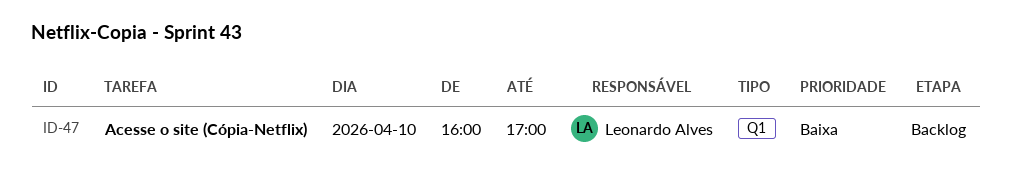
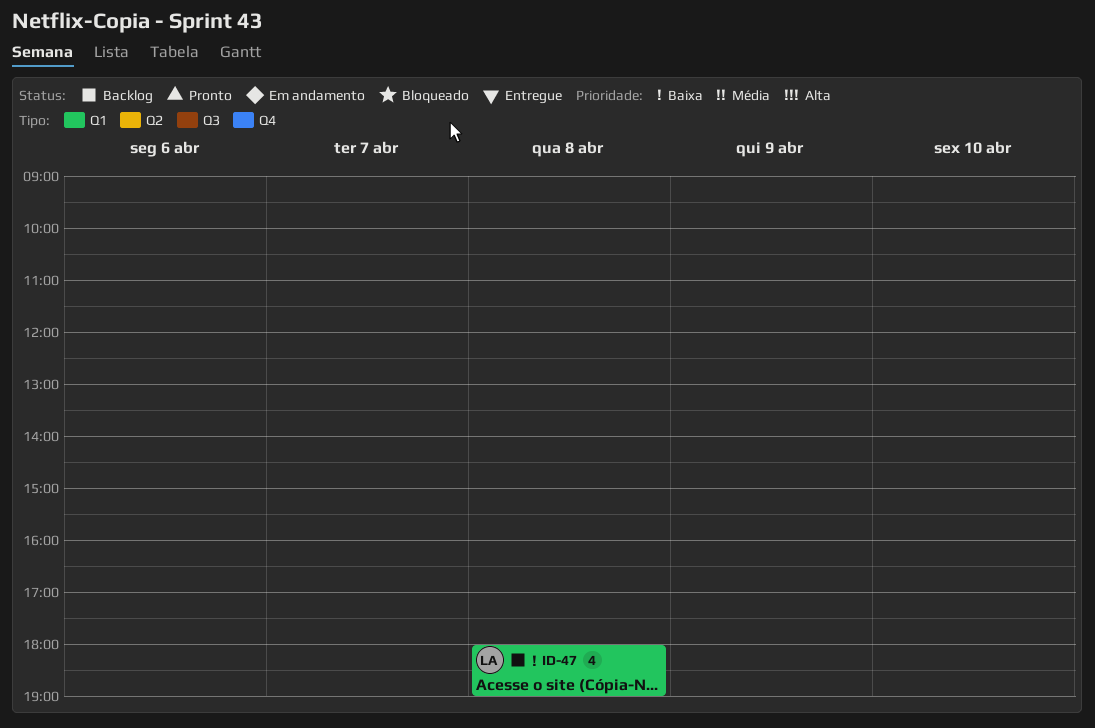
ID-47, day: Apr 10 -> Apr 8
ID-47, begins: 16:00 -> 18:00
ID-47, ends: 17:00 -> 19:00

